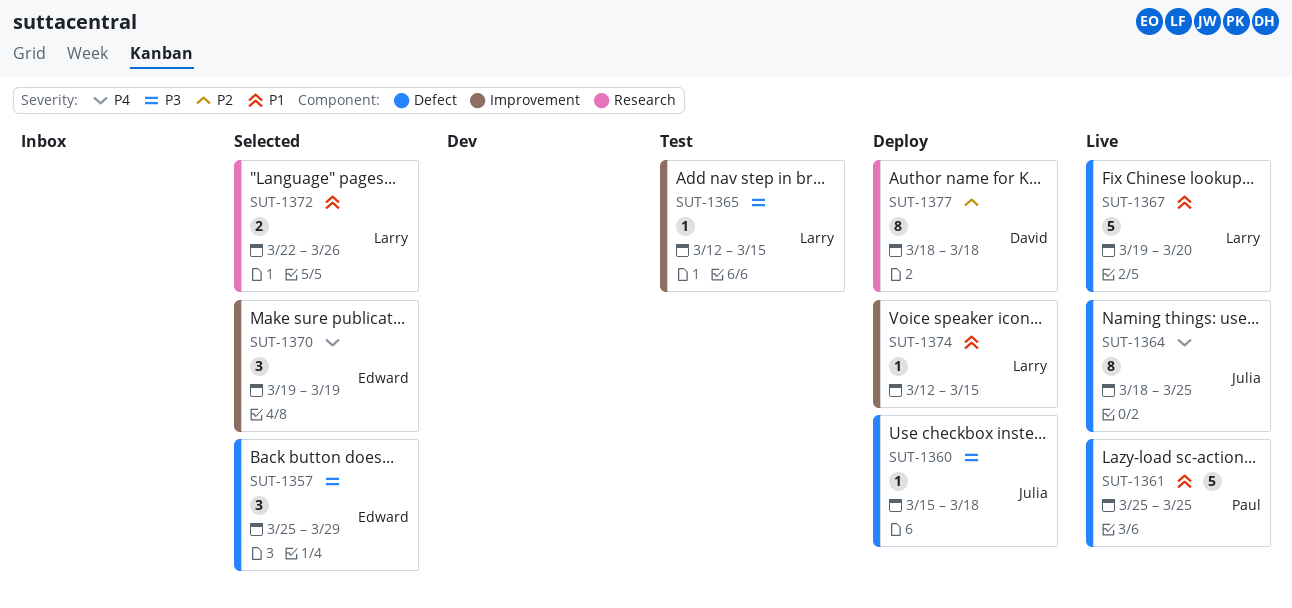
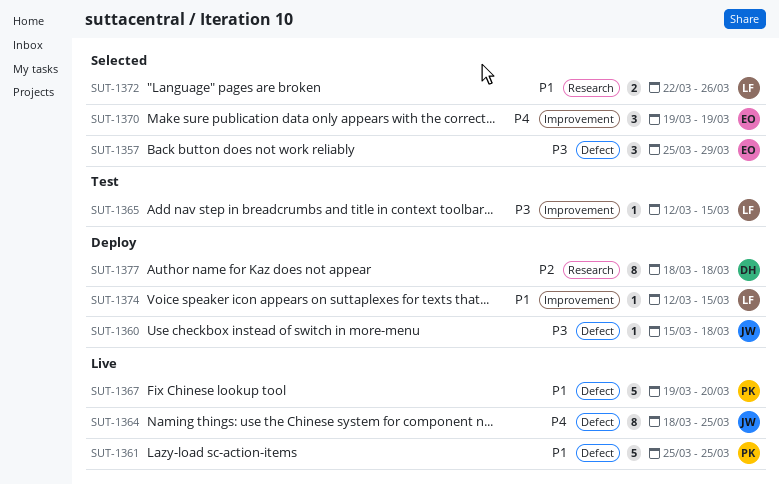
SUT-1367, owner: Larry -> Paul

